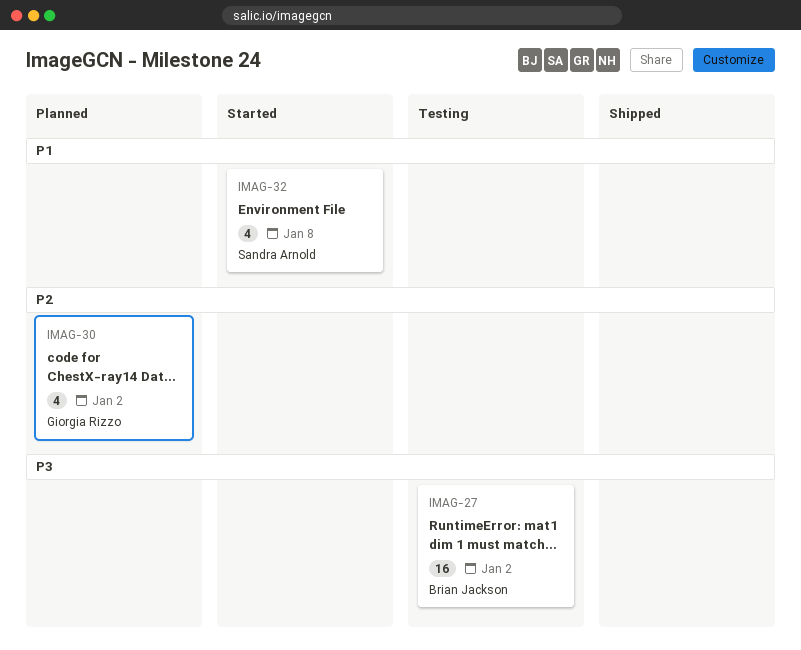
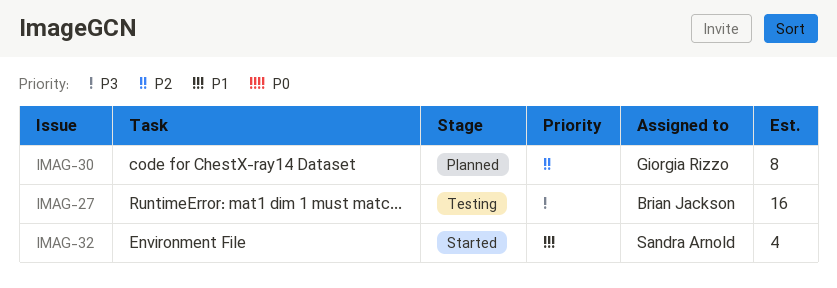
IMAG-30, estimate: 4 -> 8

